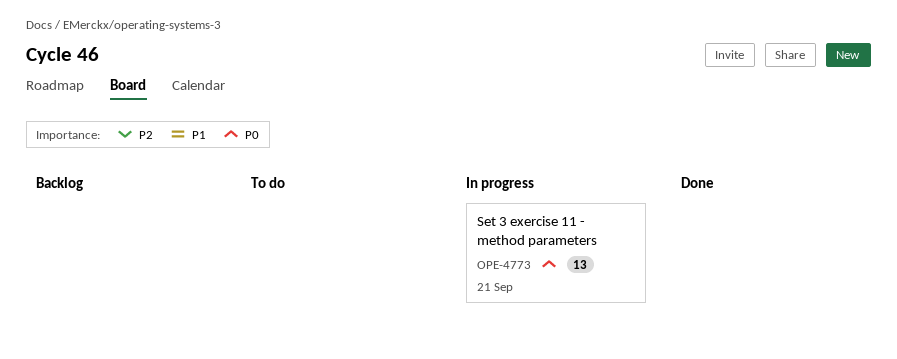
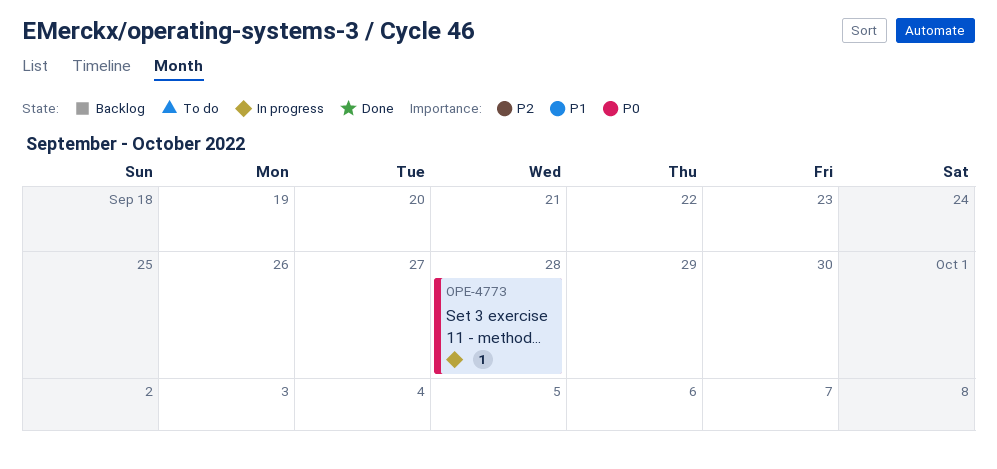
OPE-4773, estimate: 13 -> 1
OPE-4773, due: Sep 21 -> Sep 28

